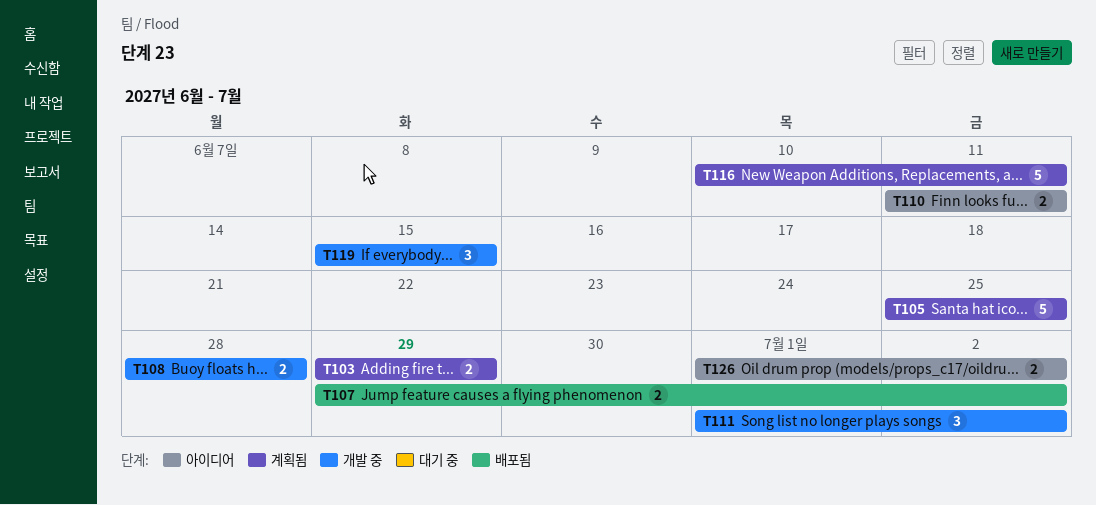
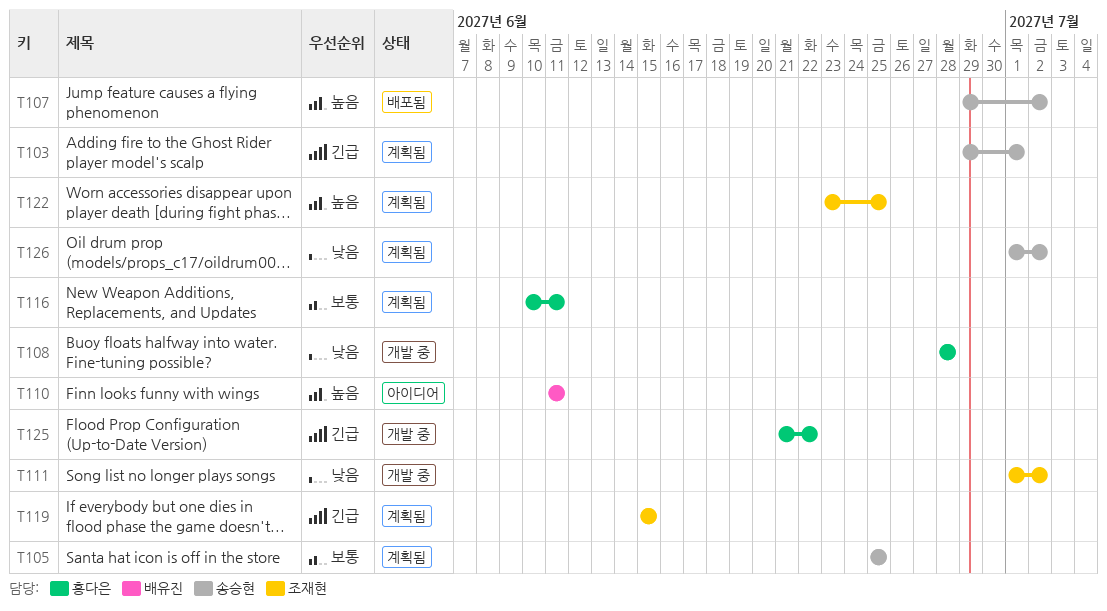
T103, due: Jun 29 -> Jul 1
T119, status: 개발 중 -> 계획됨
T122: none -> present
T125: none -> present
T126, status: 아이디어 -> 계획됨

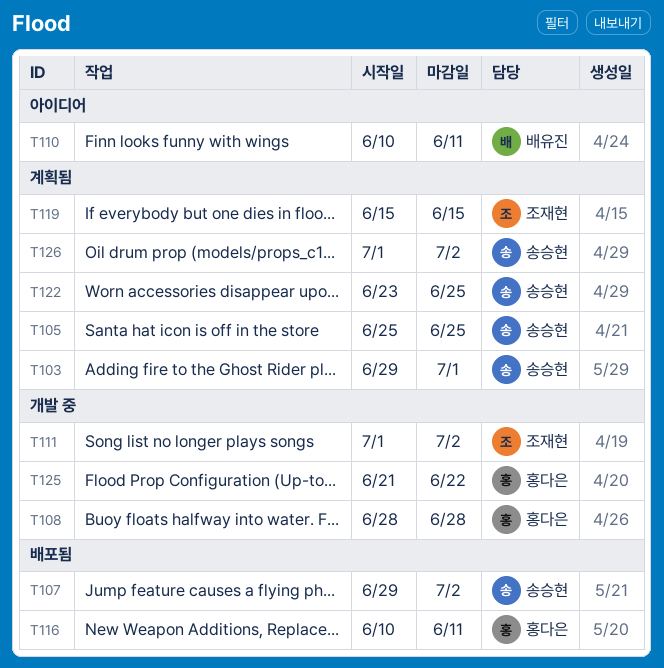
T110, start: Jun 11 -> Jun 10
T116, status: 계획됨 -> 배포됨
T122, owner: 조재현 -> 송승현

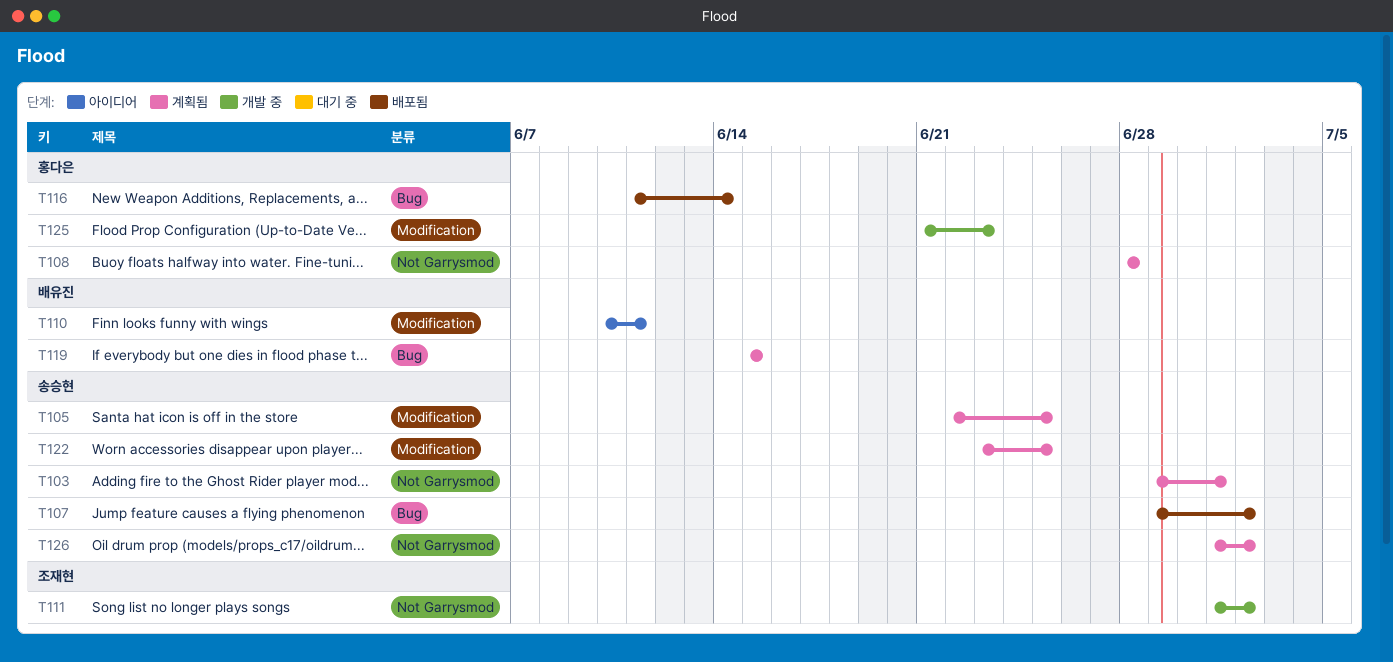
T105, start: Jun 25 -> Jun 22
T108, status: 개발 중 -> 계획됨
T116, start: Jun 10 -> Jun 11
T116, due: Jun 11 -> Jun 14
T119, owner: 조재현 -> 배유진
T125, due: Jun 22 -> Jun 23

